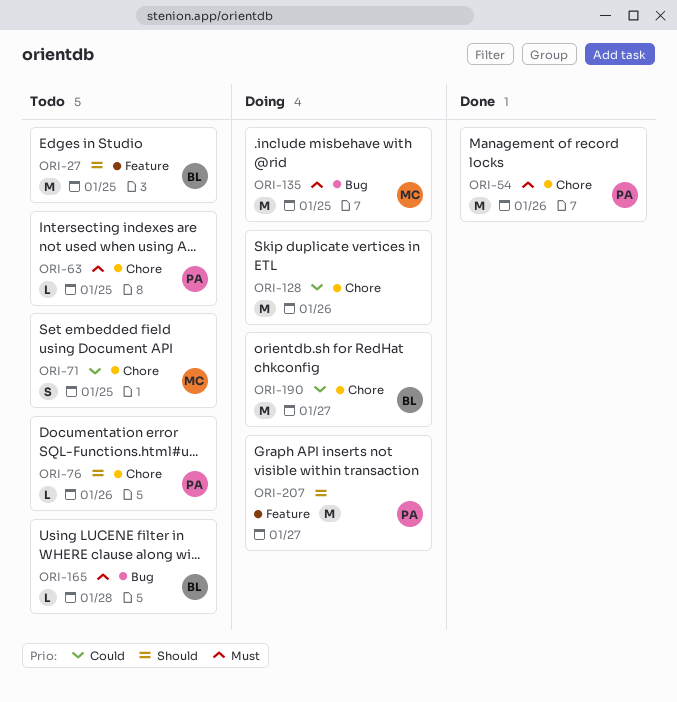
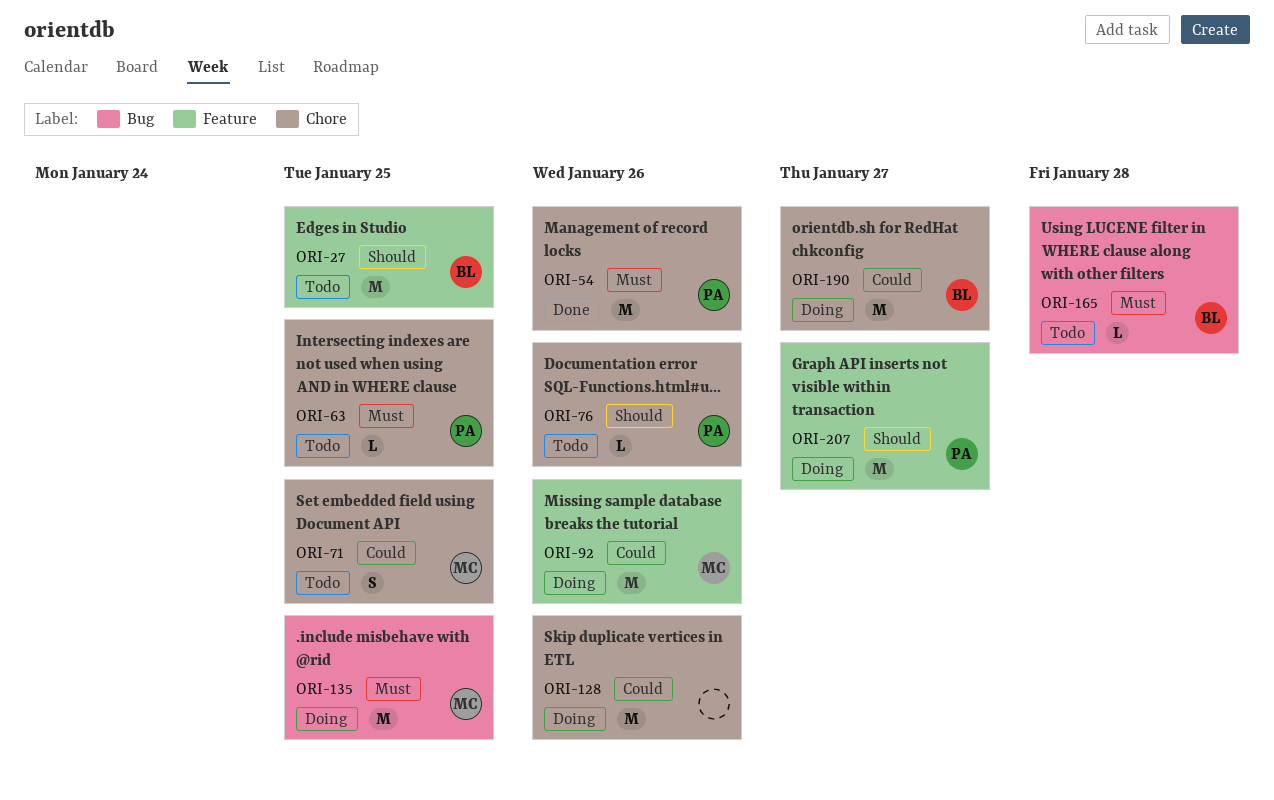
ORI-92: none -> present

